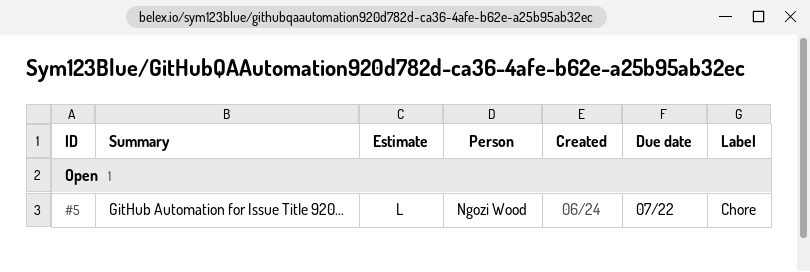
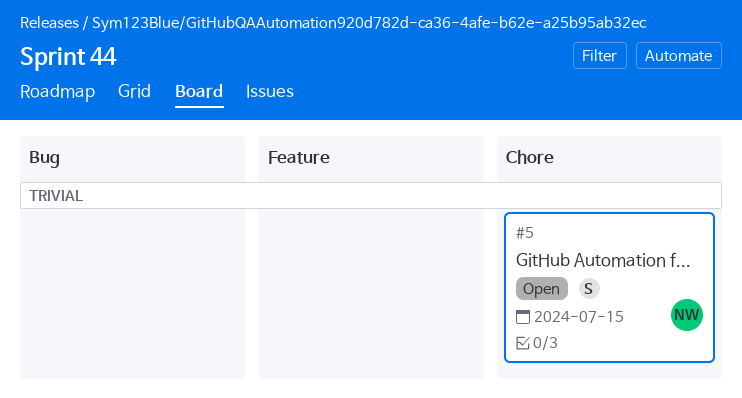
#5, estimate: L -> S
#5, due: Jul 22 -> Jul 15

